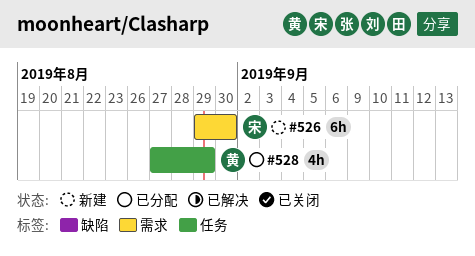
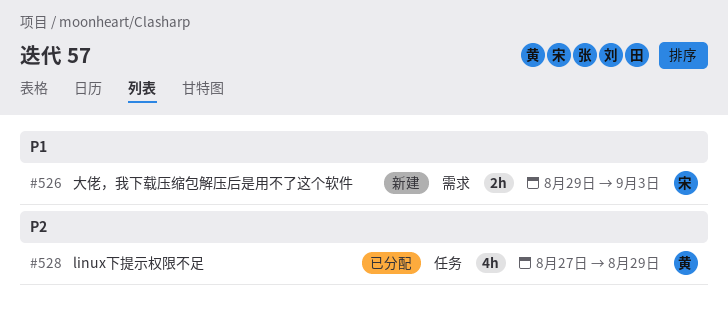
#526, estimate: 6h -> 2h
#526, due: Aug 30 -> Sep 3

